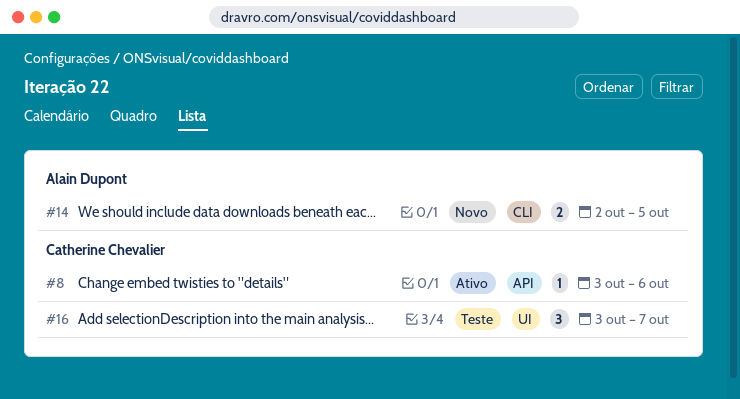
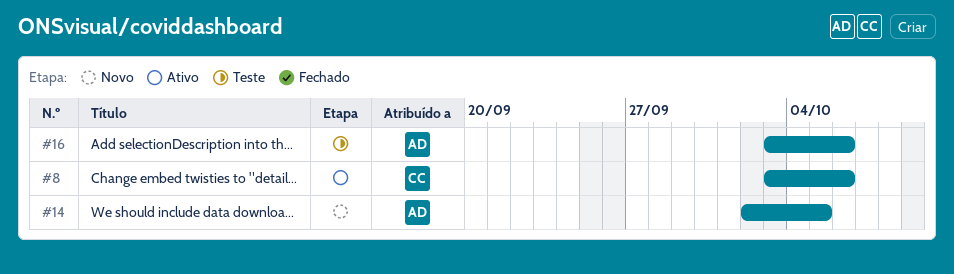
#16, owner: Catherine Chevalier -> Alain Dupont
#16, due: Oct 7 -> Oct 6

